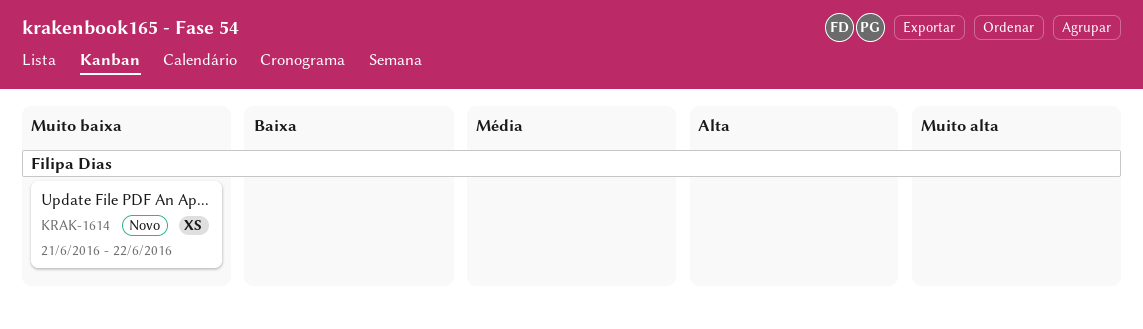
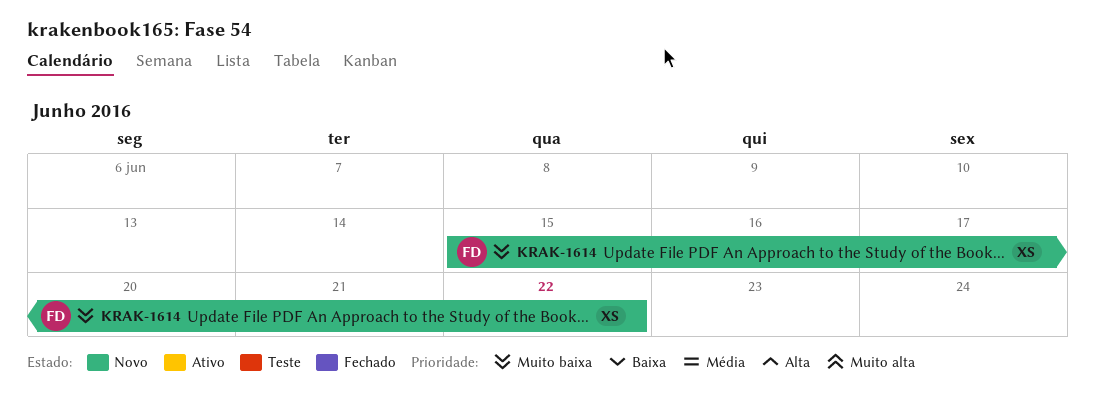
KRAK-1614, start: Jun 21 -> Jun 15

